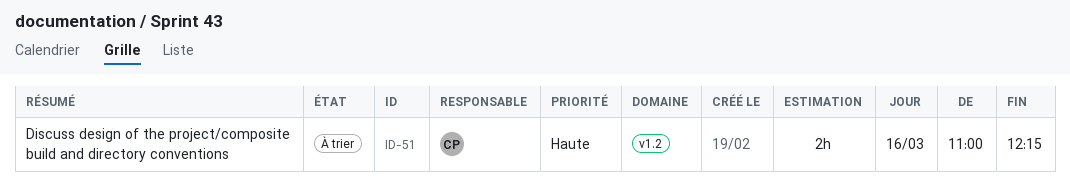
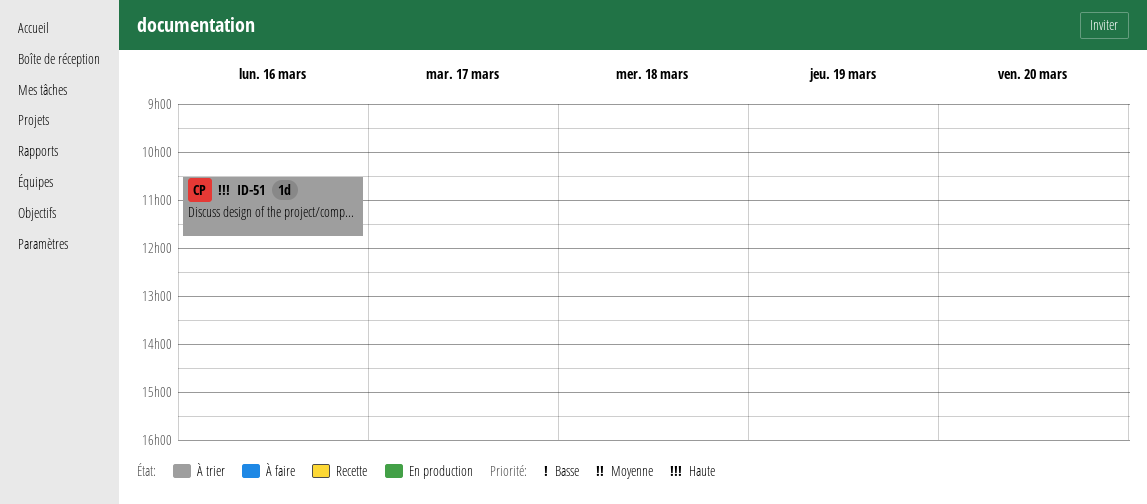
ID-51, estimate: 2h -> 1d
ID-51, begins: 11:00 -> 10:30
ID-51, ends: 12:15 -> 11:45

